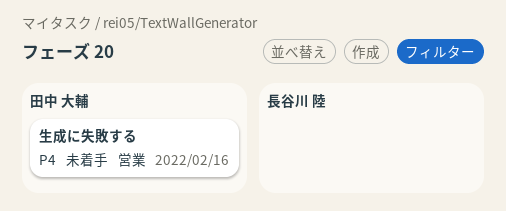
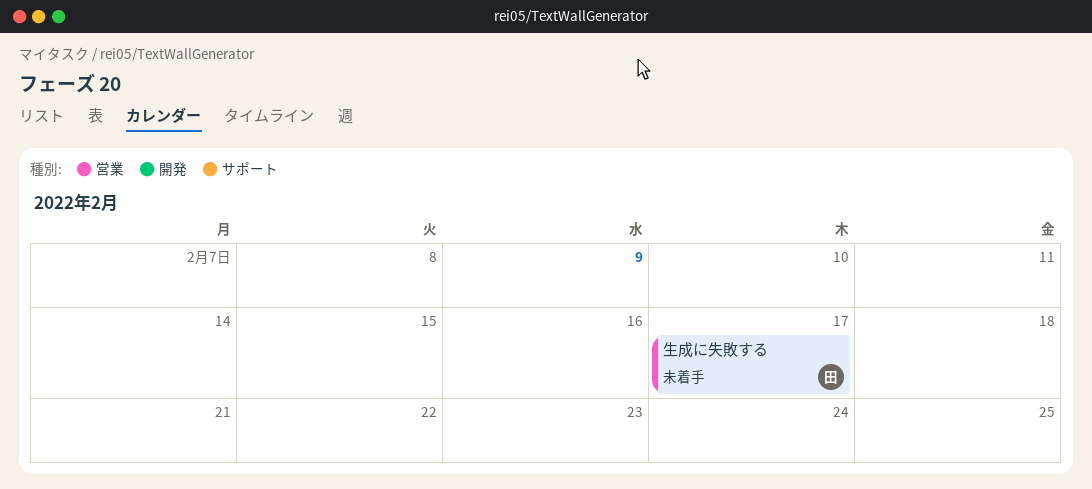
生成に失敗する, due: Feb 16 -> Feb 17

